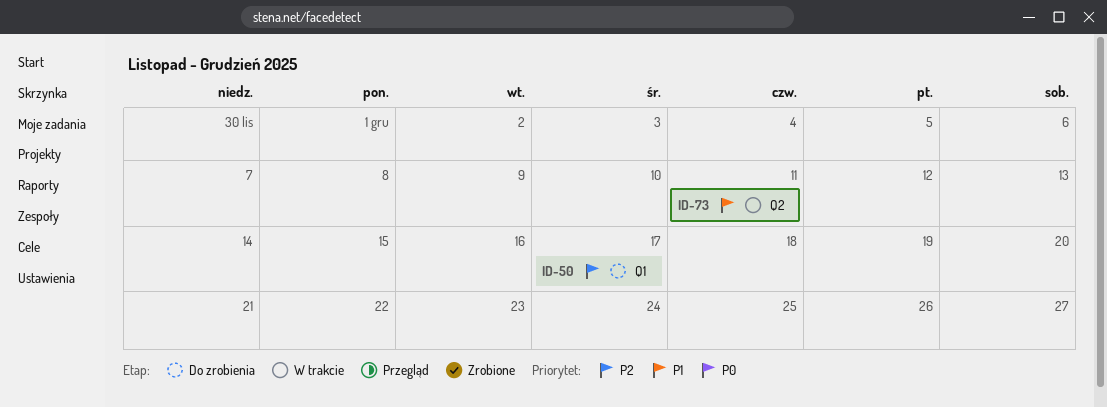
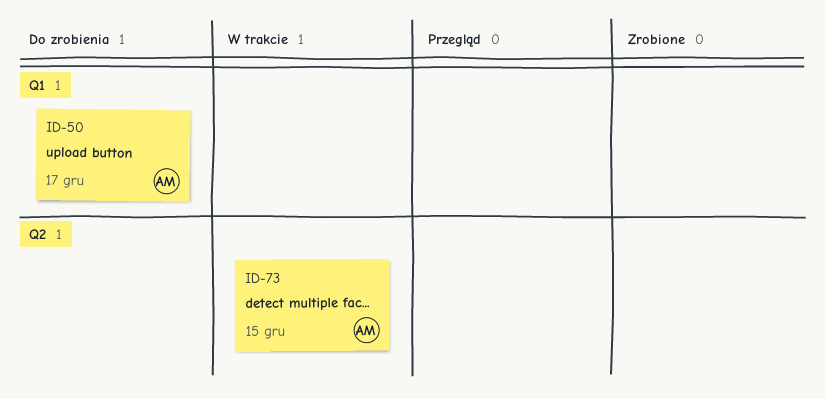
ID-73, due: Dec 11 -> Dec 15

